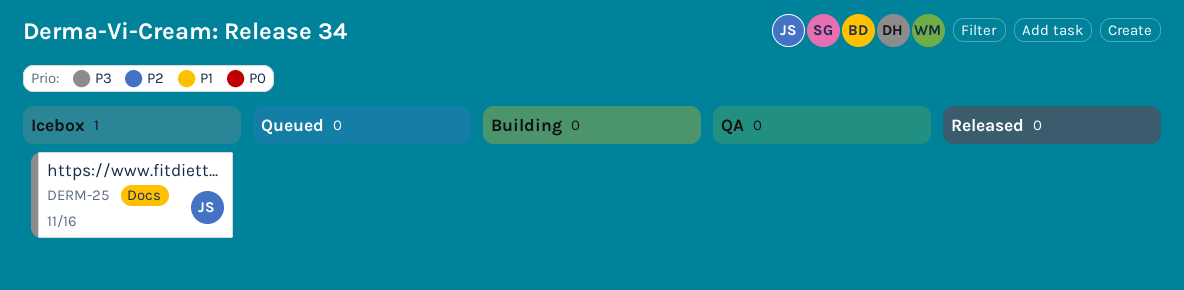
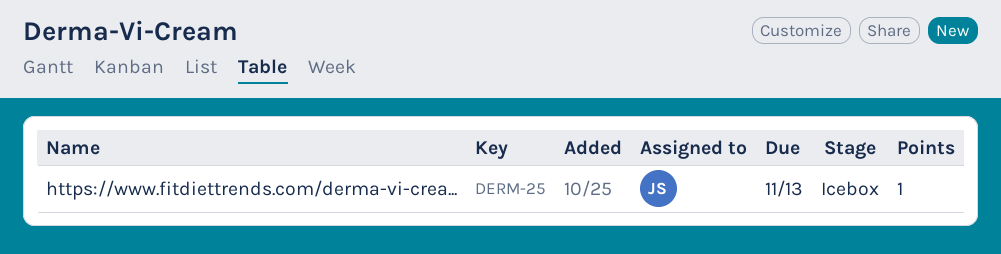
DERM-25, due: Nov 16 -> Nov 13

